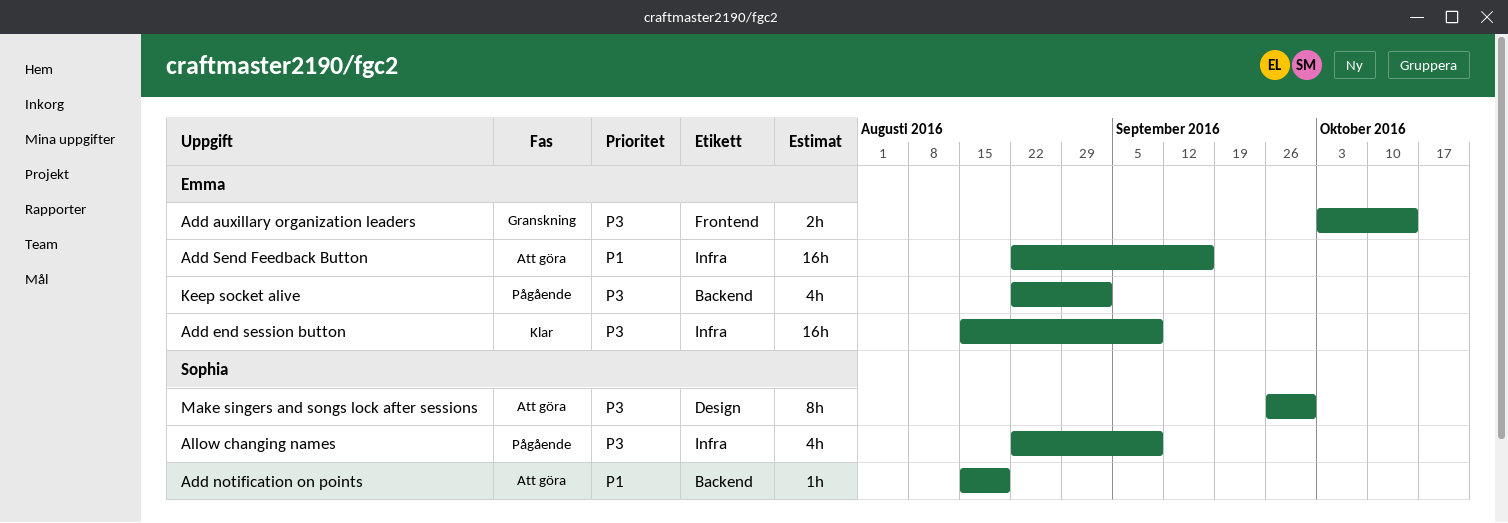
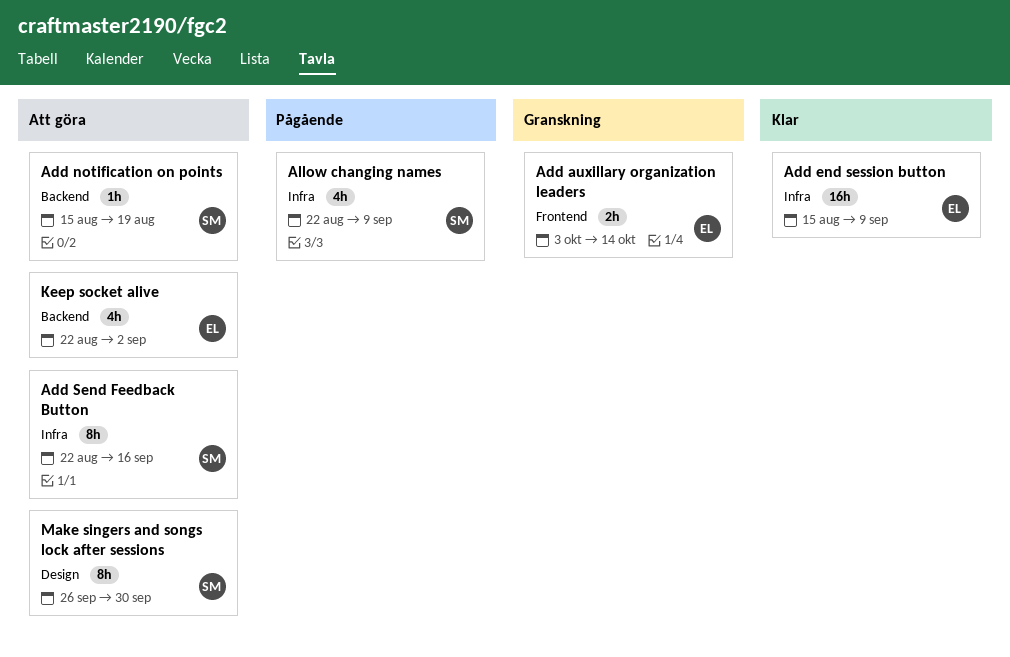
Add Send Feedback Button, owner: Emma -> Sophia
Add Send Feedback Button, estimate: 16h -> 8h
Keep socket alive, status: Pågående -> Att göra

